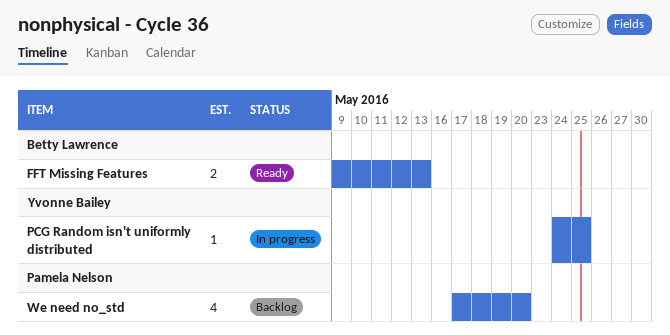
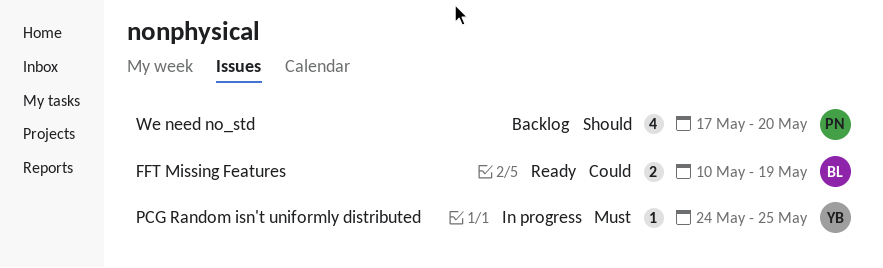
FFT Missing Features, start: May 9 -> May 10
FFT Missing Features, due: May 13 -> May 19

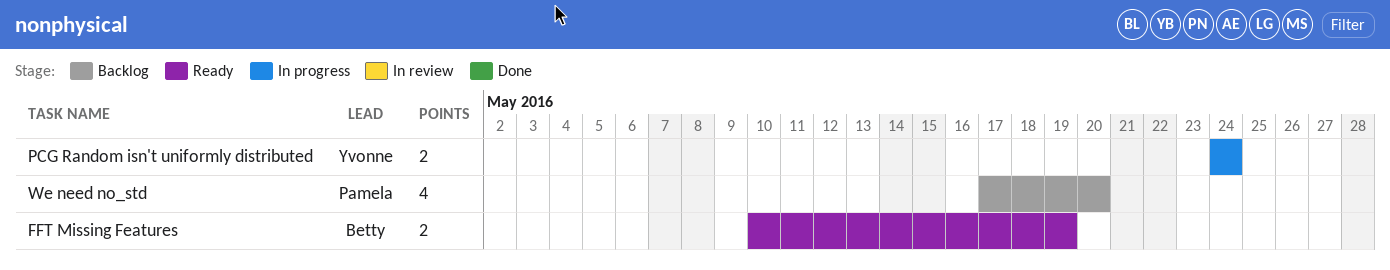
PCG Random isn't uniformly distributed, estimate: 1 -> 2
PCG Random isn't uniformly distributed, due: May 25 -> May 24

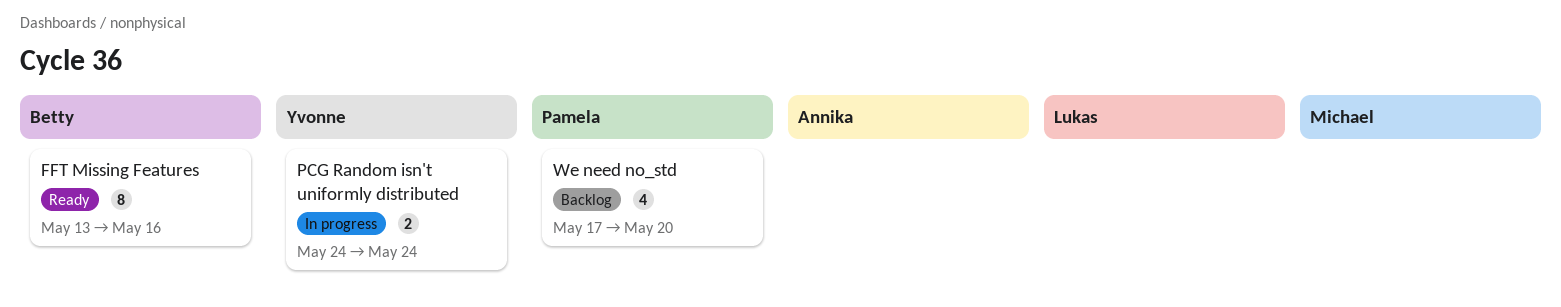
FFT Missing Features, estimate: 2 -> 8
FFT Missing Features, start: May 10 -> May 13
FFT Missing Features, due: May 19 -> May 16

